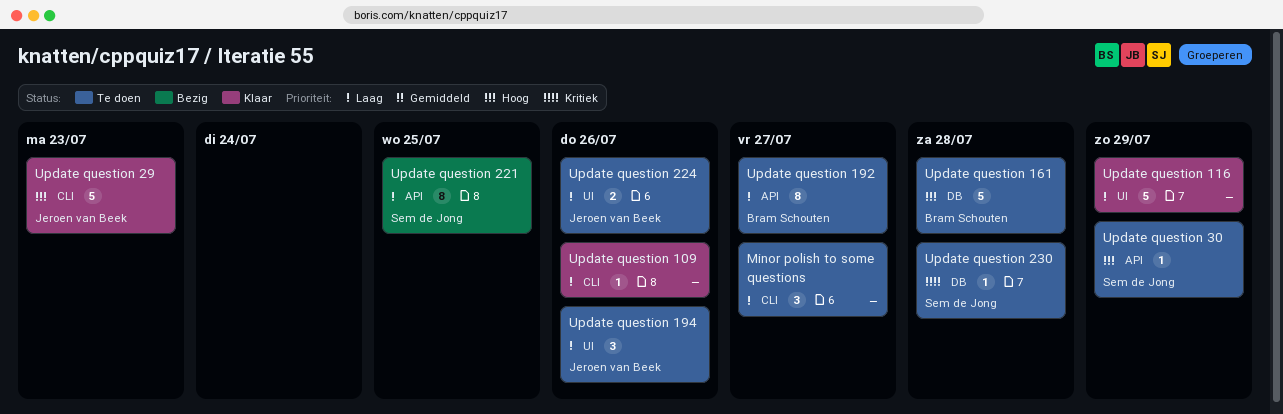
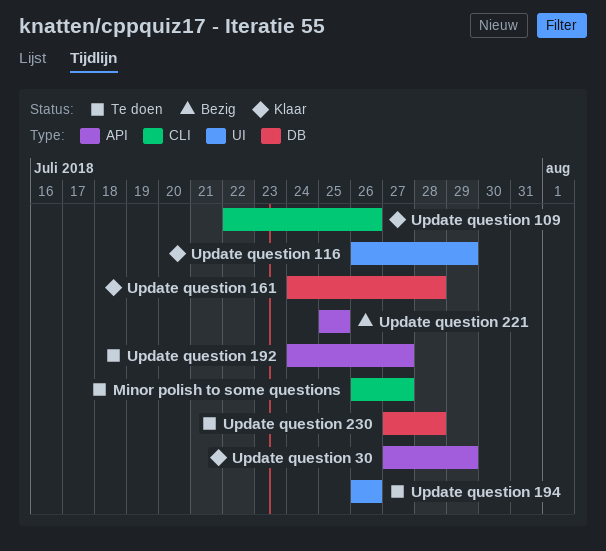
Update question 161, status: Te doen -> Klaar
Update question 224: present -> none
Update question 29: present -> none
Update question 30, status: Te doen -> Klaar

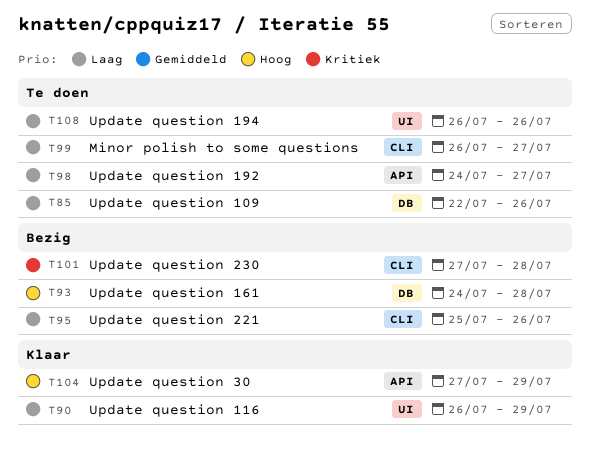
Update question 109, status: Klaar -> Te doen
Update question 109, label: CLI -> DB
Update question 161, status: Klaar -> Bezig
Update question 221, label: API -> CLI
Update question 221, due: Jul 25 -> Jul 26
Update question 230, status: Te doen -> Bezig
Update question 230, label: DB -> CLI

